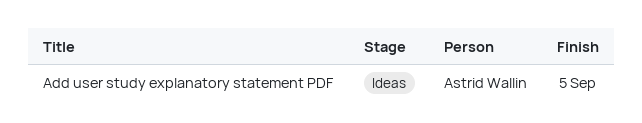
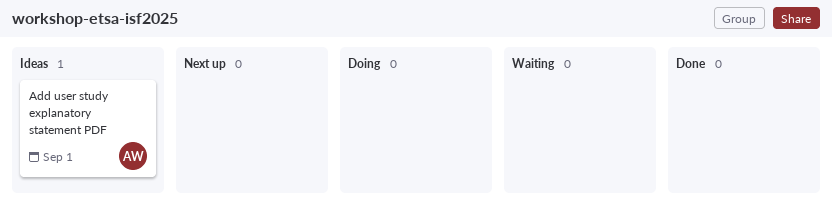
Add user study explanatory statement PDF, due: Sep 5 -> Sep 1

